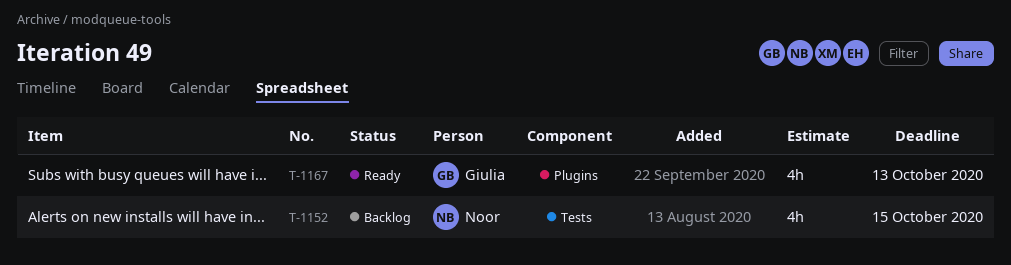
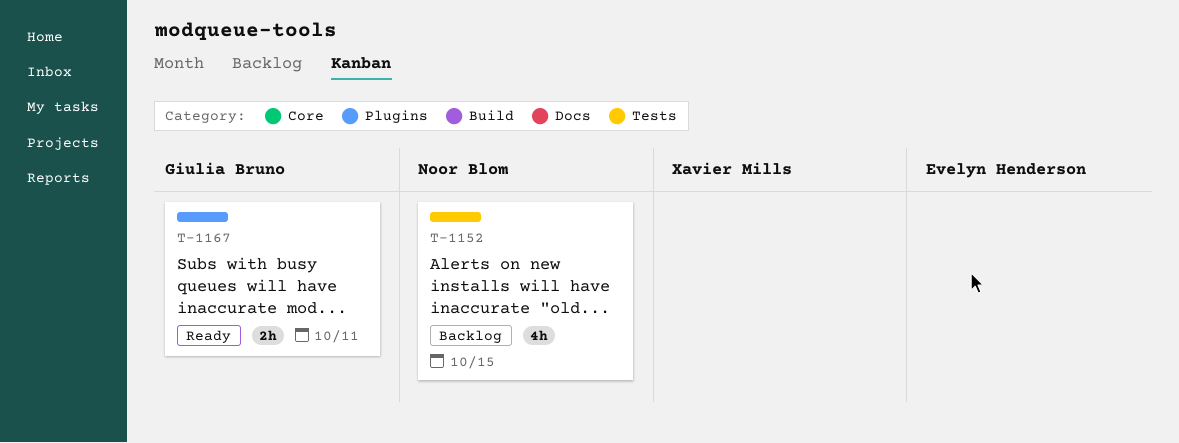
T-1167, estimate: 4h -> 2h
T-1167, due: Oct 13 -> Oct 11

